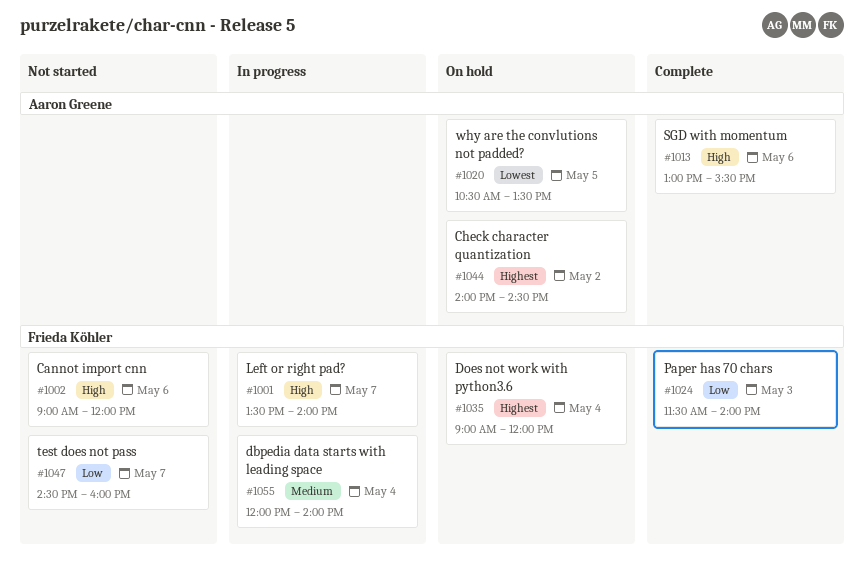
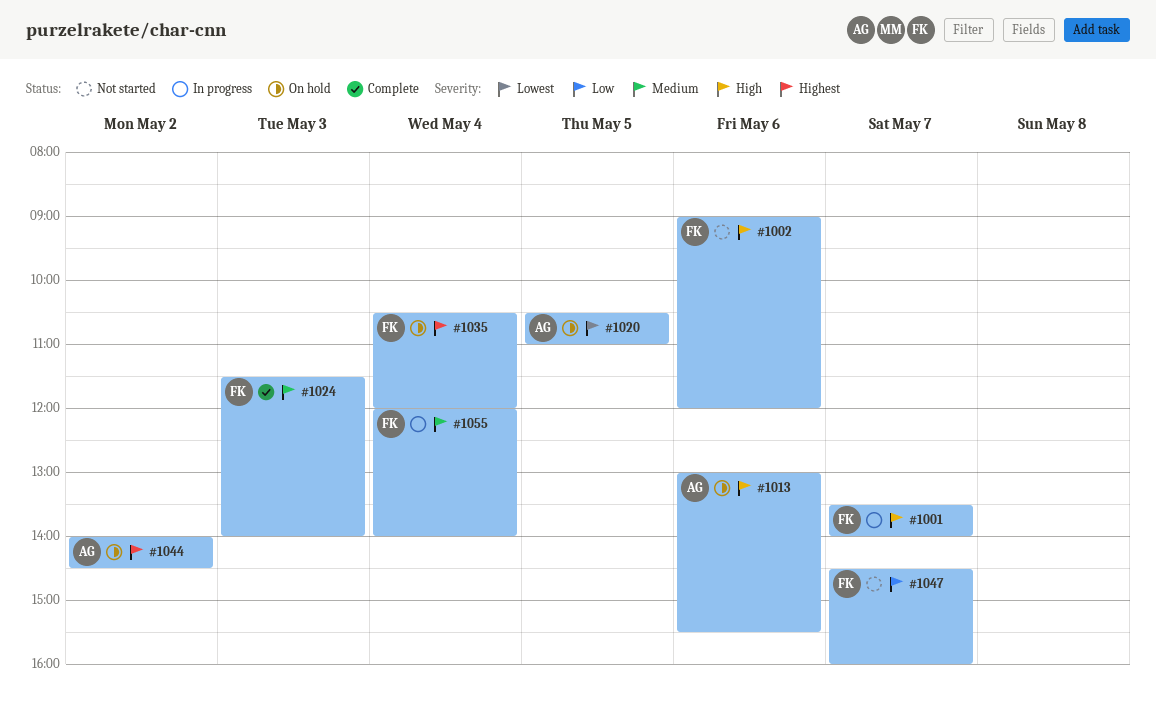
#1013, status: Complete -> On hold
#1020, ends: 13:30 -> 11:00
#1024, priority: Low -> Medium
#1035, begins: 09:00 -> 10:30

